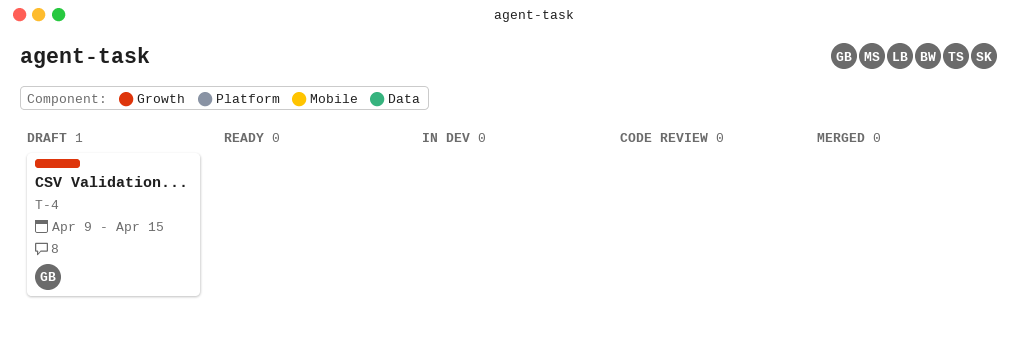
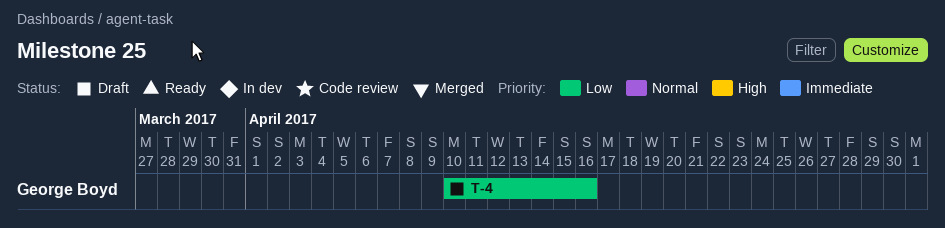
T-4, start: Apr 9 -> Apr 10
T-4, due: Apr 15 -> Apr 16

